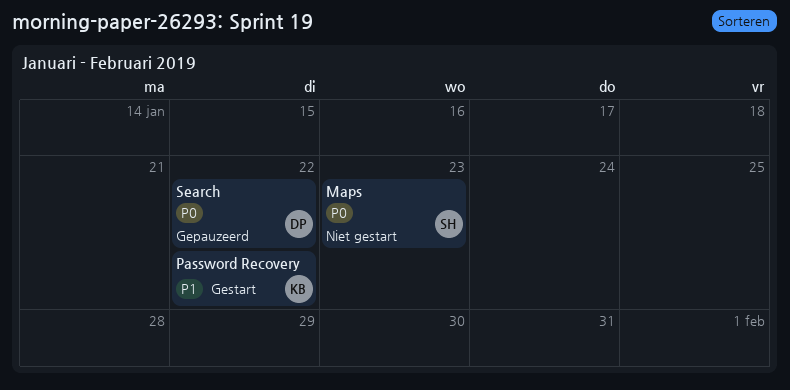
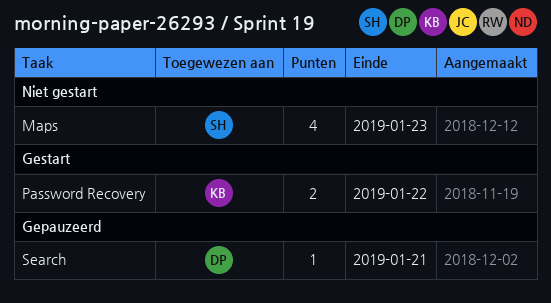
Search, due: Jan 22 -> Jan 21

